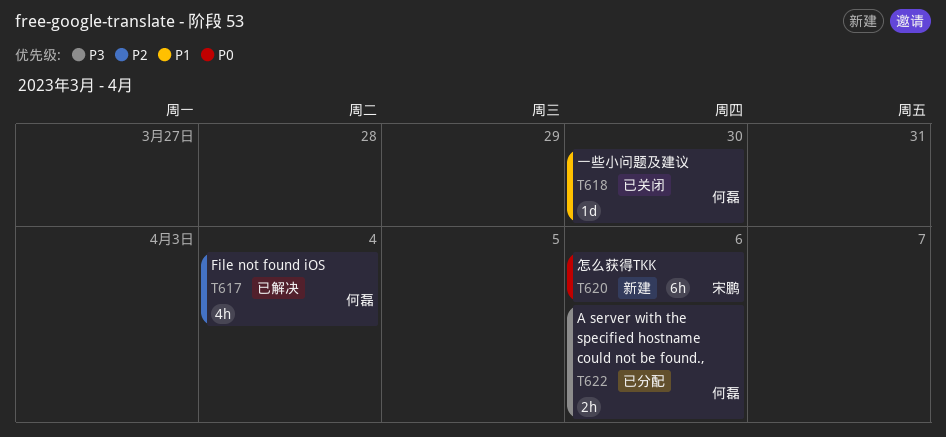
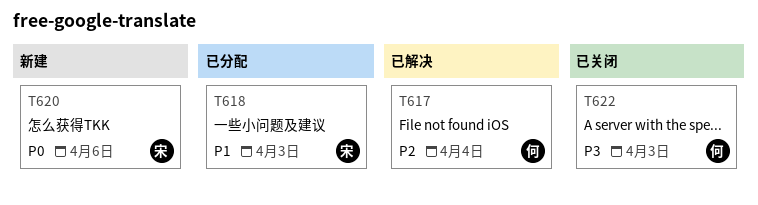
T618, status: 已关闭 -> 已分配
T618, owner: 何磊 -> 宋鹏
T618, due: Mar 30 -> Apr 3
T622, status: 已分配 -> 已关闭
T622, due: Apr 6 -> Apr 3

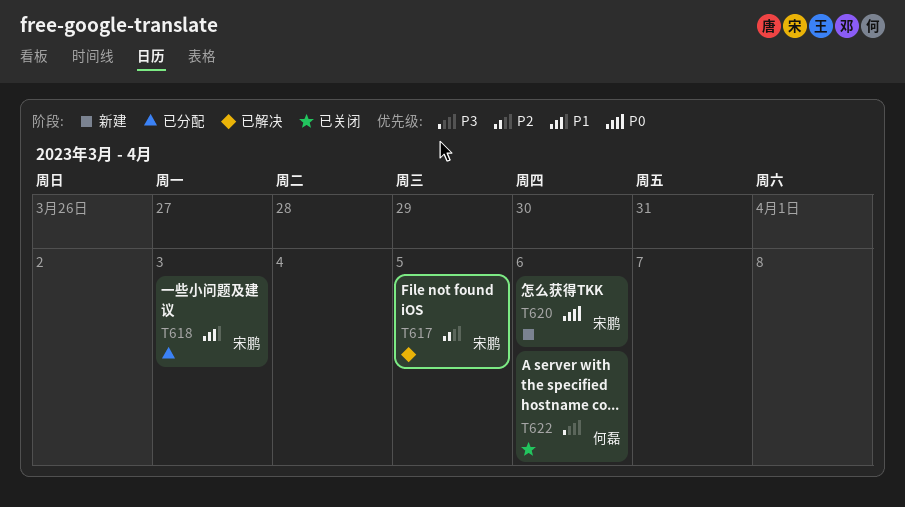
T617, owner: 何磊 -> 宋鹏
T617, due: Apr 4 -> Apr 5
T622, due: Apr 3 -> Apr 6

